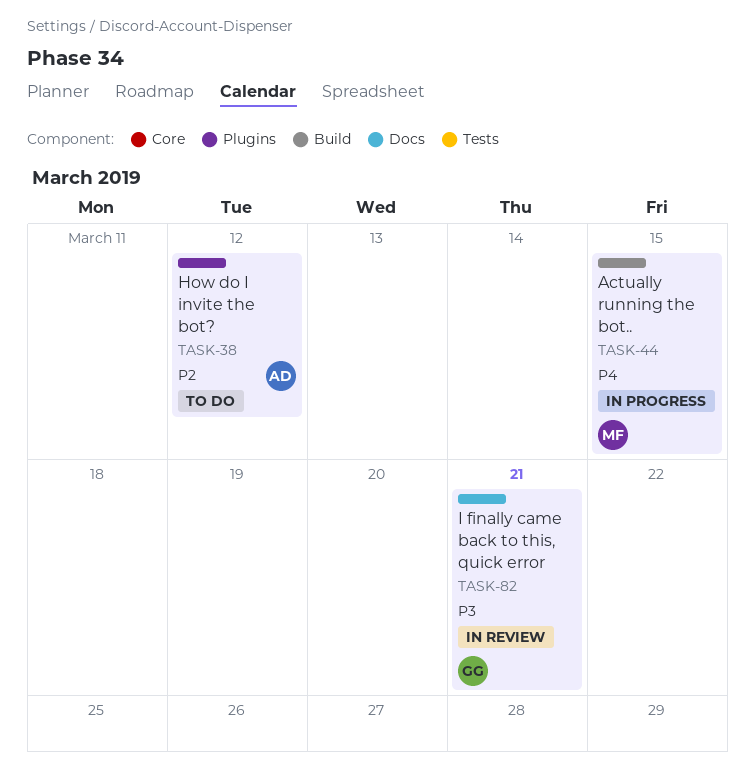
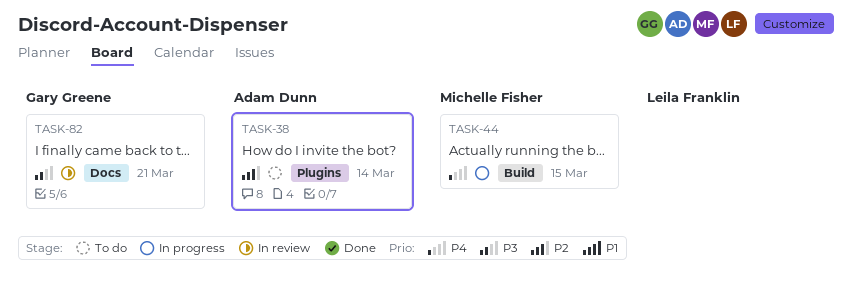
TASK-38, due: Mar 12 -> Mar 14

